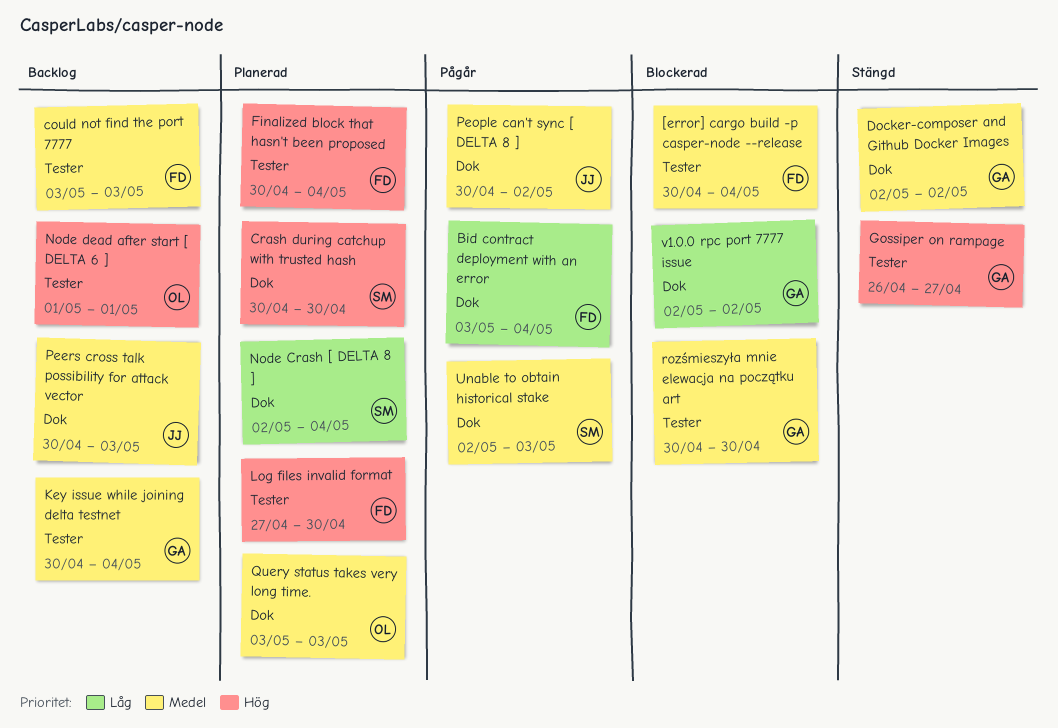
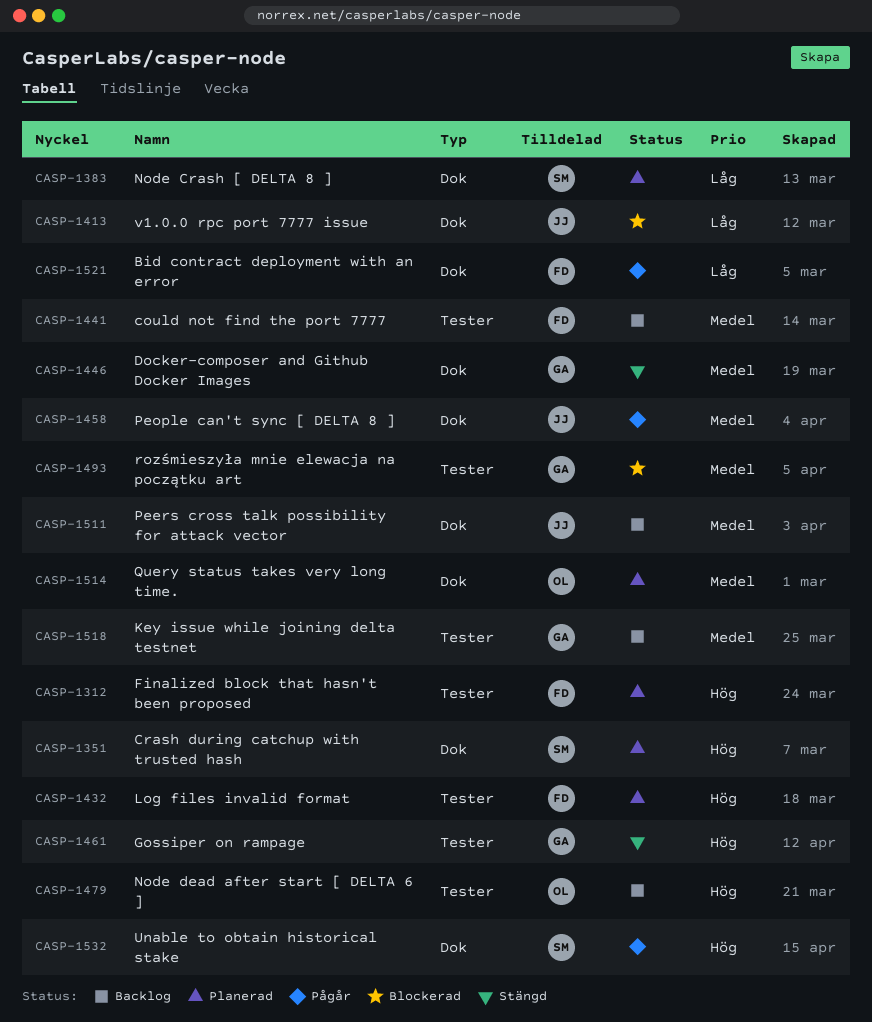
[error] cargo build -p casper-node --release: present -> none
Unable to obtain historical stake, priority: Medel -> Hög
v1.0.0 rpc port 7777 issue, owner: GA -> JJ

